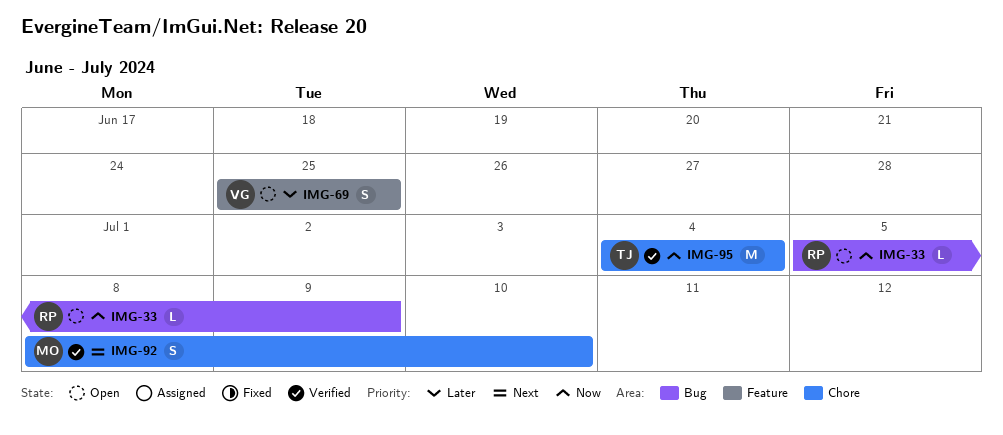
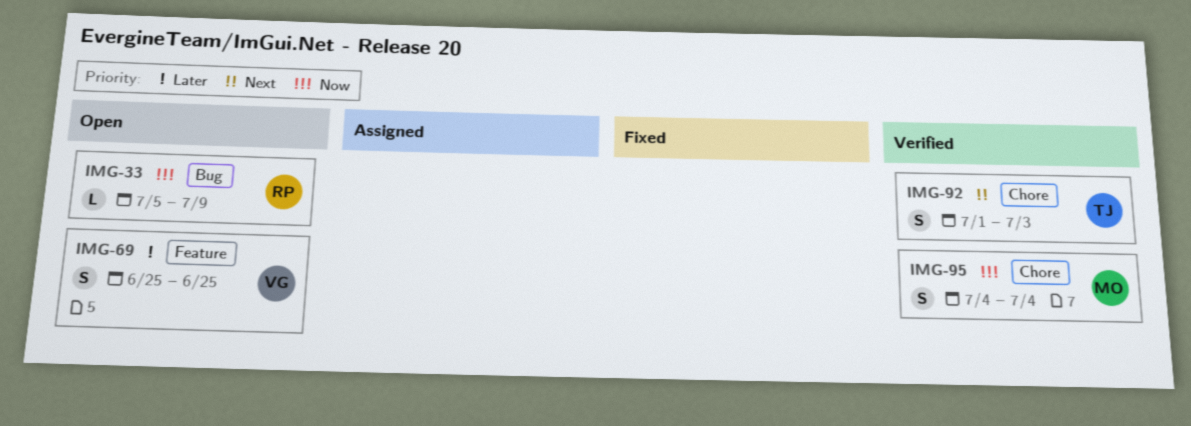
IMG-92, owner: MO -> TJ
IMG-92, start: Jul 8 -> Jul 1
IMG-92, due: Jul 10 -> Jul 3
IMG-95, owner: TJ -> MO
IMG-95, estimate: M -> S

